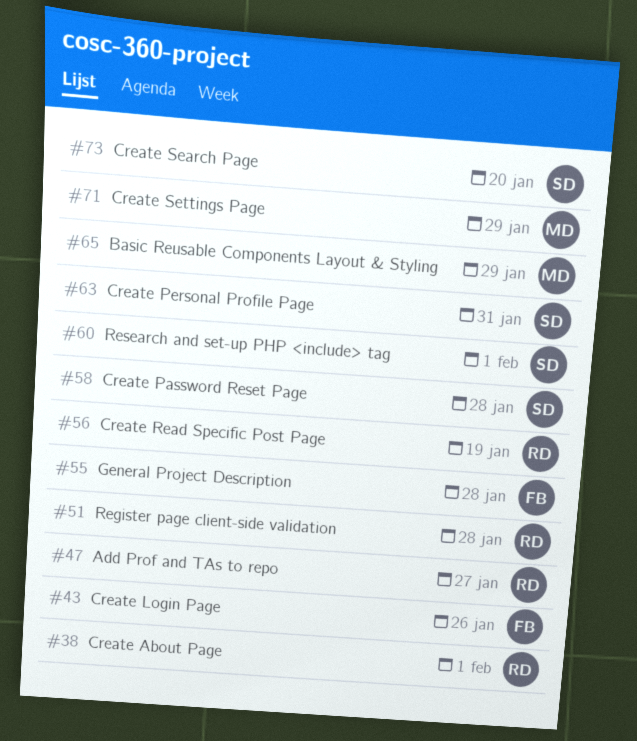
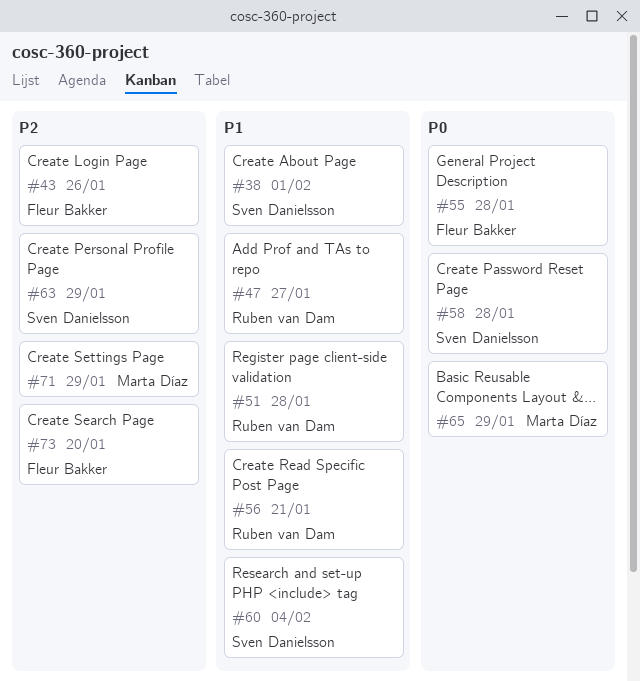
#38, owner: Ruben van Dam -> Sven Danielsson
#56, due: Jan 19 -> Jan 21
#60, due: Feb 1 -> Feb 4
#63, due: Jan 31 -> Jan 29
#73, owner: Sven Danielsson -> Fleur Bakker

